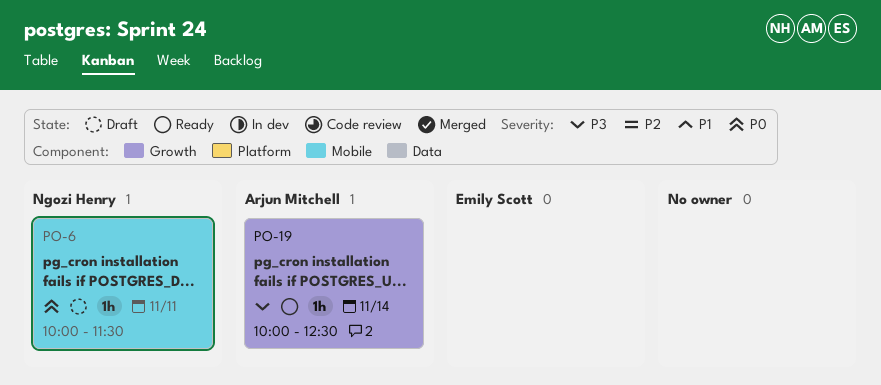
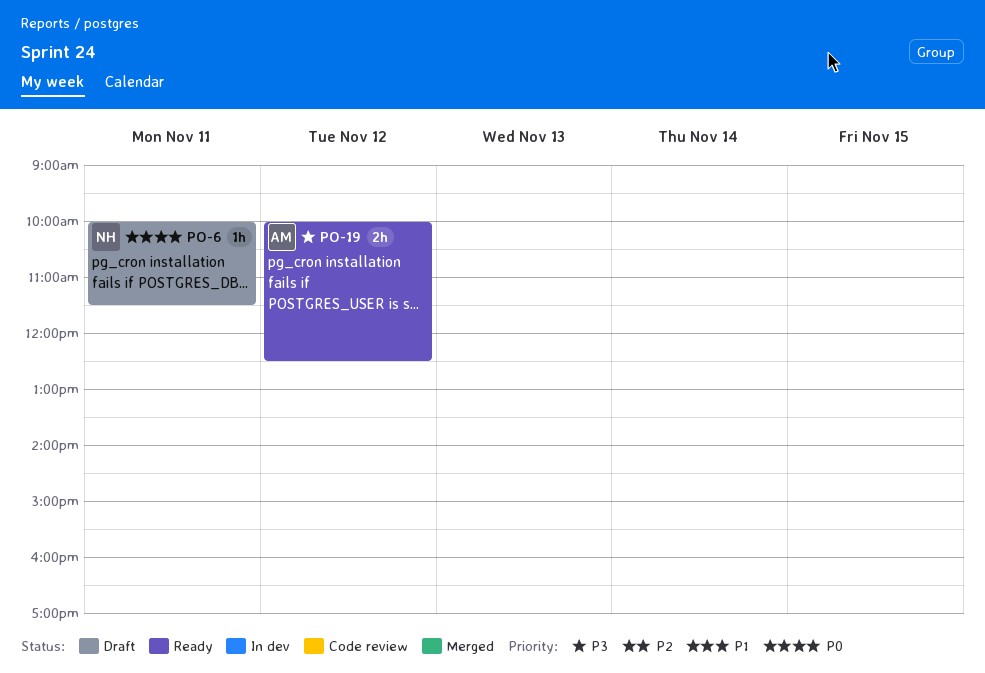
PO-19, estimate: 1h -> 2h
PO-19, day: Nov 14 -> Nov 12

